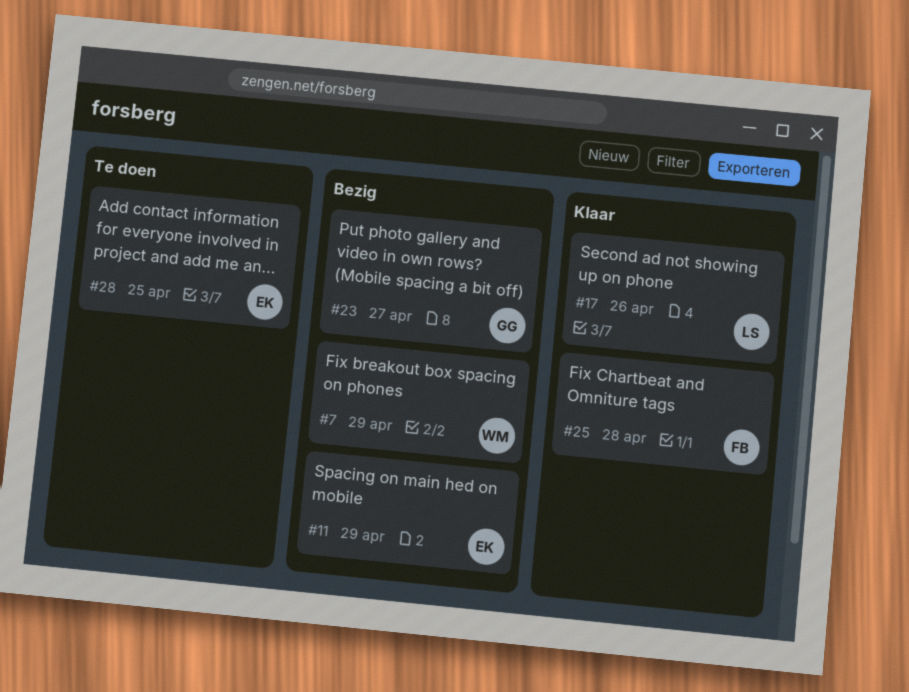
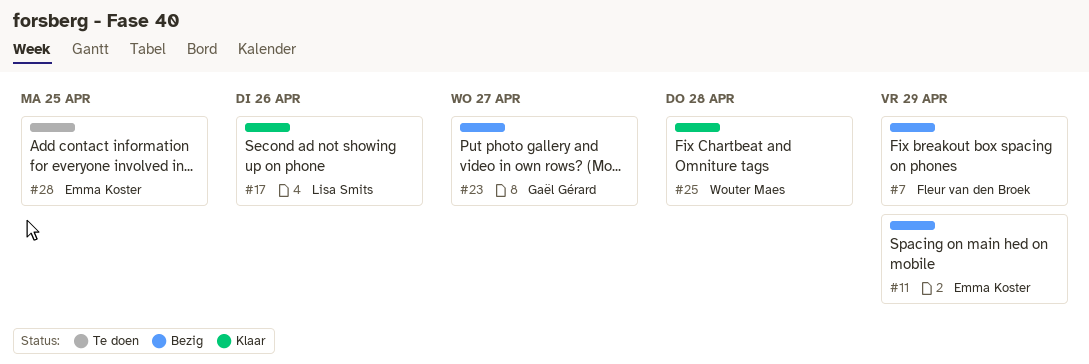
#7, owner: Wouter Maes -> Fleur van den Broek
#25, owner: Fleur van den Broek -> Wouter Maes

